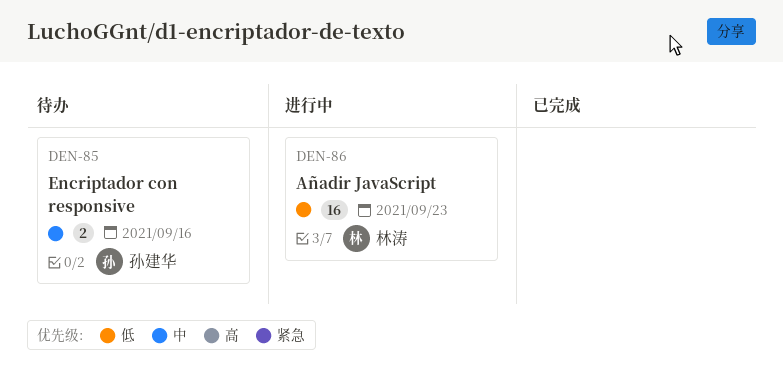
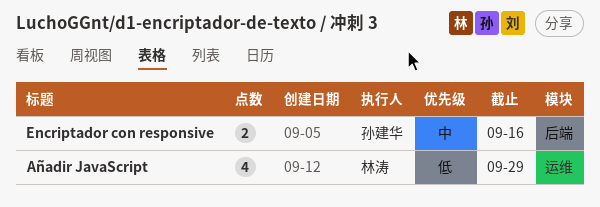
Añadir JavaScript, estimate: 16 -> 4
Añadir JavaScript, due: Sep 23 -> Sep 29

